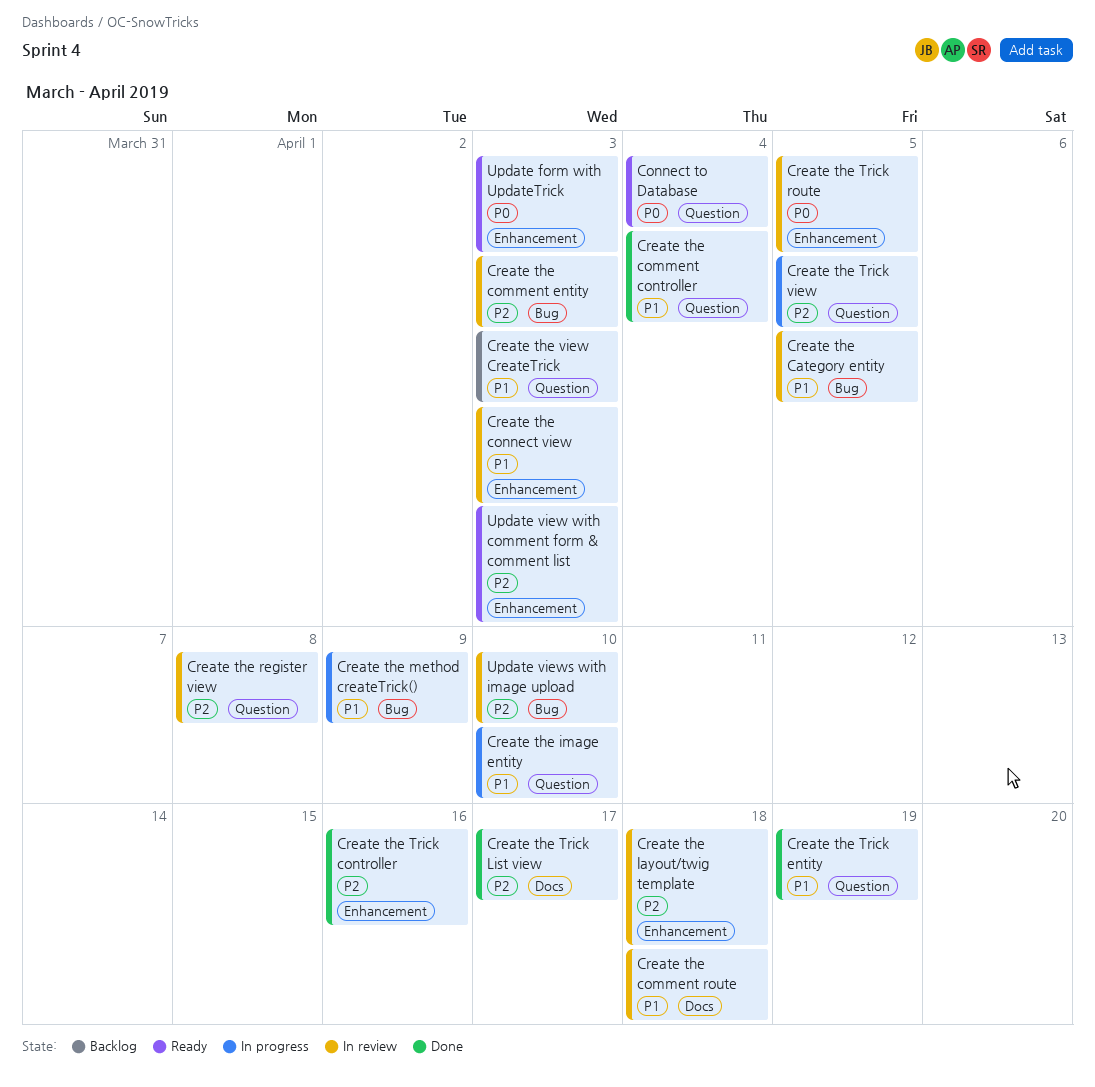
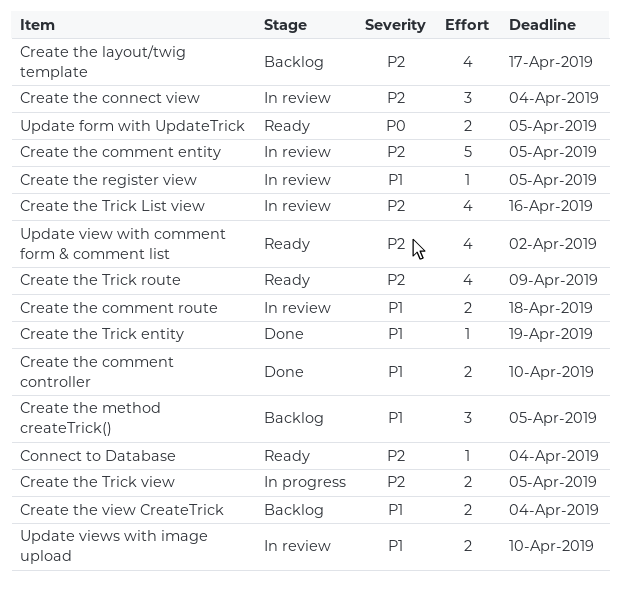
Connect to Database, priority: P0 -> P2
Create the Category entity: present -> none
Create the comment controller, due: Apr 4 -> Apr 10
Create the comment entity, due: Apr 3 -> Apr 5
Create the connect view, priority: P1 -> P2
Create the connect view, due: Apr 3 -> Apr 4
Create the image entity: present -> none
Create the layout/twig template, status: In review -> Backlog
Create the layout/twig template, due: Apr 18 -> Apr 17
Create the method createTrick(), status: In progress -> Backlog
Create the method createTrick(), due: Apr 9 -> Apr 5
Create the register view, priority: P2 -> P1
Create the register view, due: Apr 8 -> Apr 5
Create the Trick controller: present -> none
Create the Trick List view, status: Done -> In review
Create the Trick List view, due: Apr 17 -> Apr 16
Create the Trick route, status: In review -> Ready
Create the Trick route, priority: P0 -> P2
Create the Trick route, due: Apr 5 -> Apr 9
Create the view CreateTrick, due: Apr 3 -> Apr 4
Update form with UpdateTrick, due: Apr 3 -> Apr 5
Update view with comment form & comment list, due: Apr 3 -> Apr 2
Update views with image upload, priority: P2 -> P1

